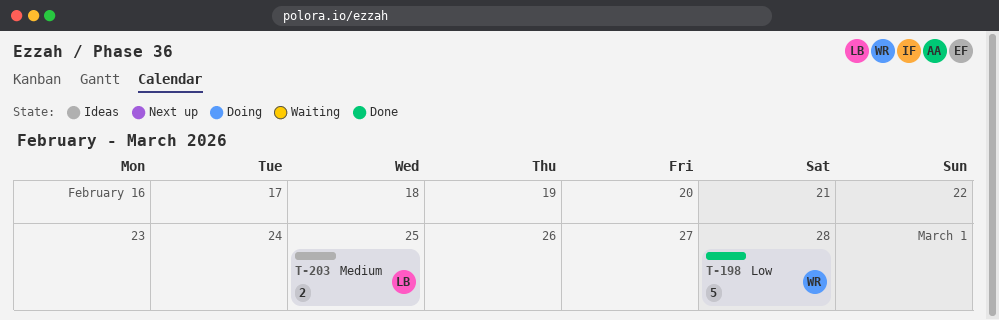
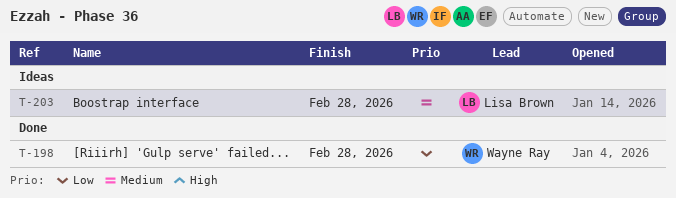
T-203, due: Feb 25 -> Feb 28

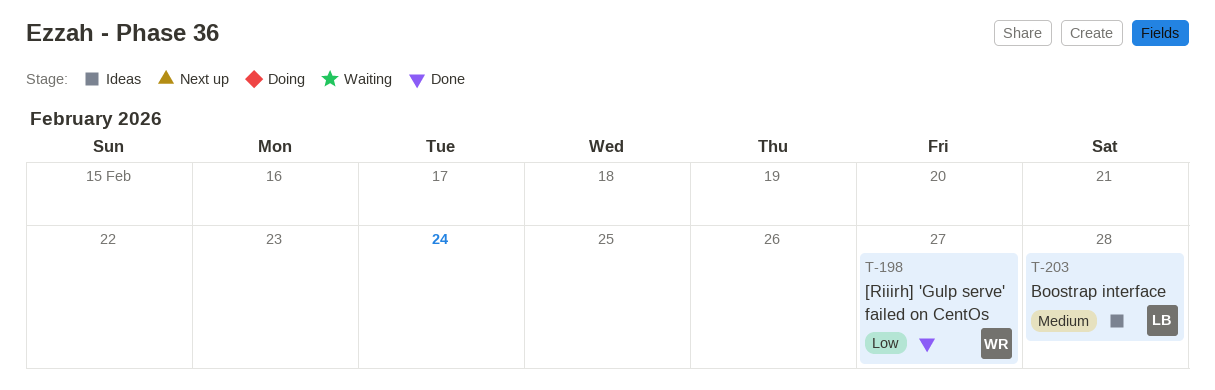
T-198, due: Feb 28 -> Feb 27

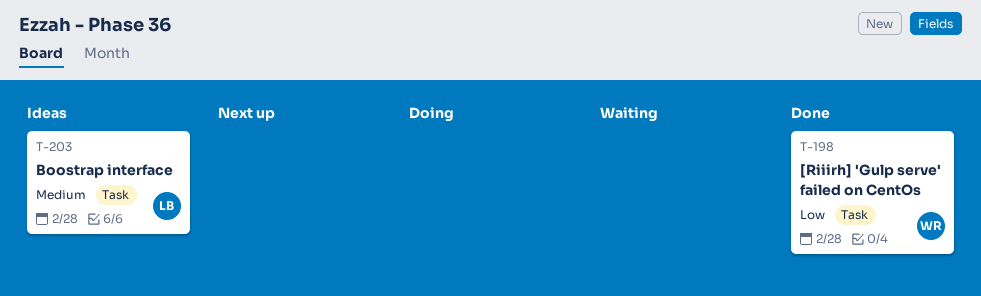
T-198, due: Feb 27 -> Feb 28

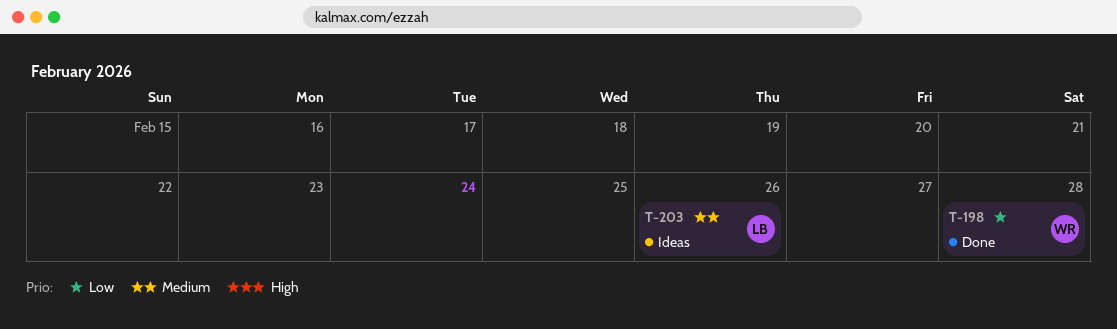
T-203, due: Feb 28 -> Feb 26

